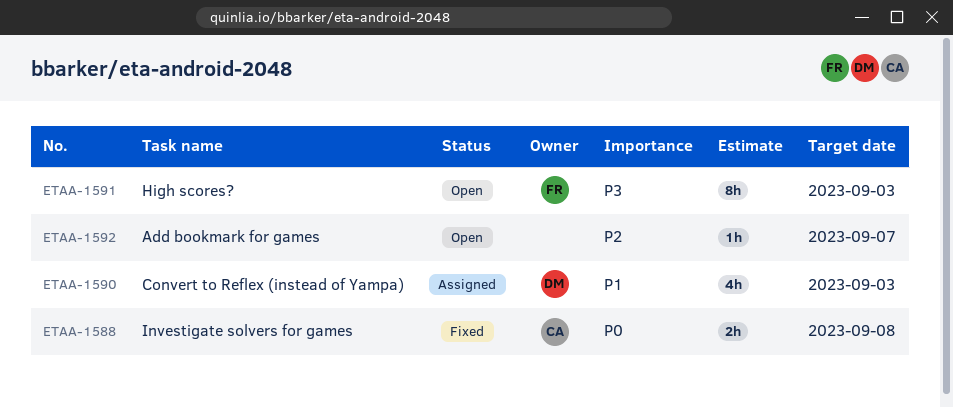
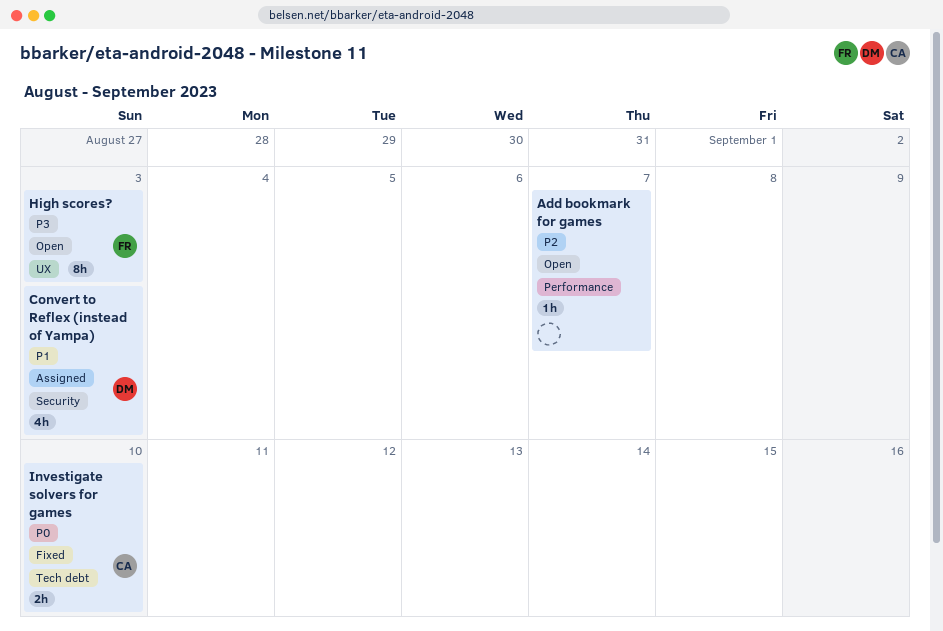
Investigate solvers for games, due: Sep 8 -> Sep 10

